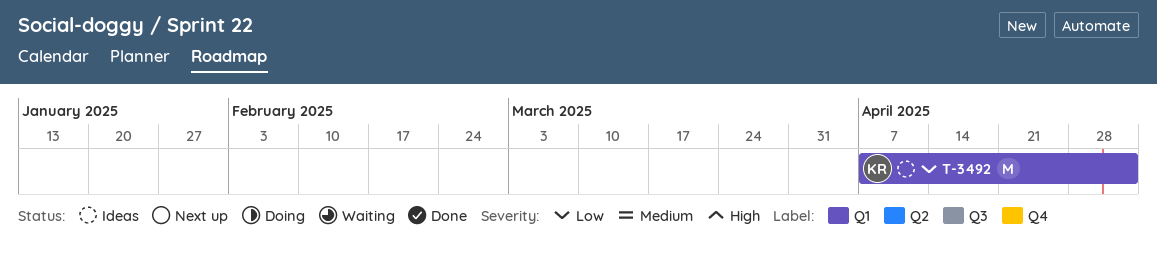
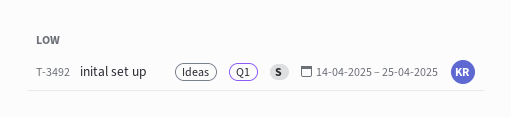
T-3492, estimate: M -> S
T-3492, start: Apr 7 -> Apr 14
T-3492, due: May 2 -> Apr 25

